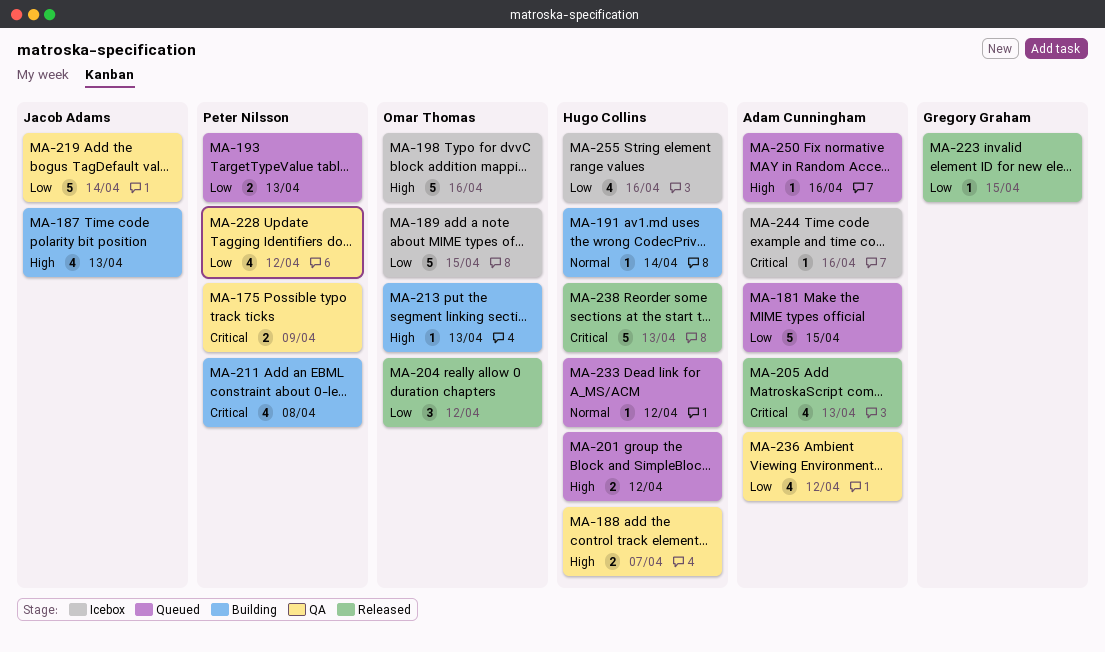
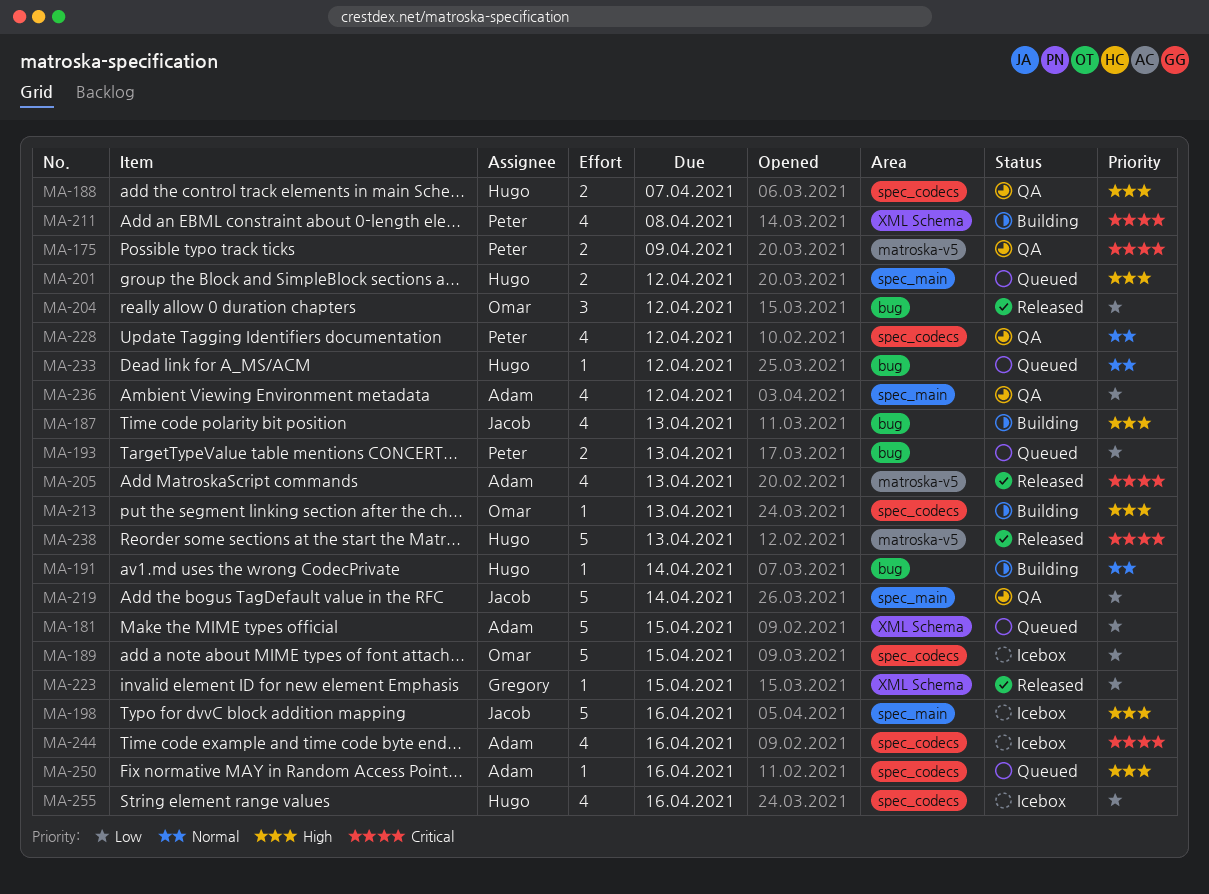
MA-198, owner: Omar Thomas -> Jacob Adams
MA-228, priority: Low -> Normal
MA-244, estimate: 1 -> 4

